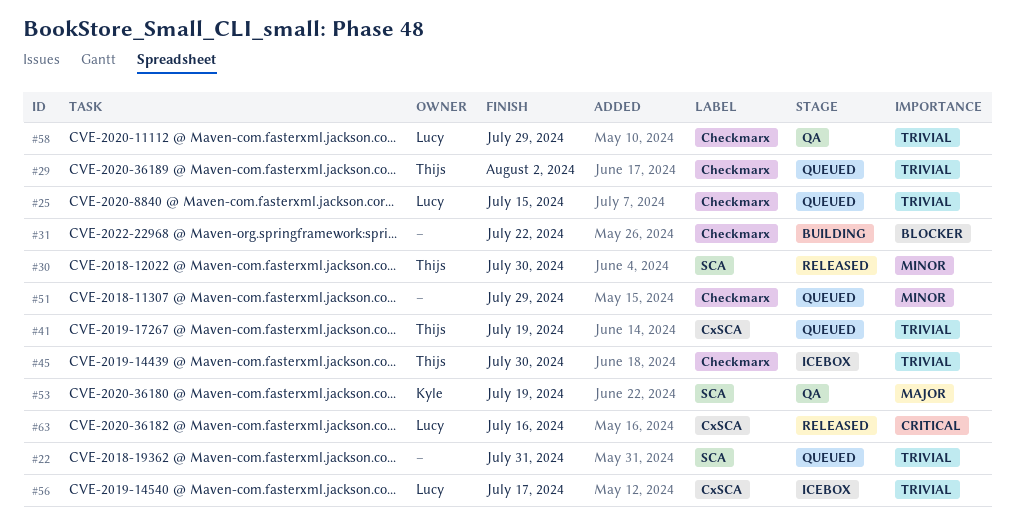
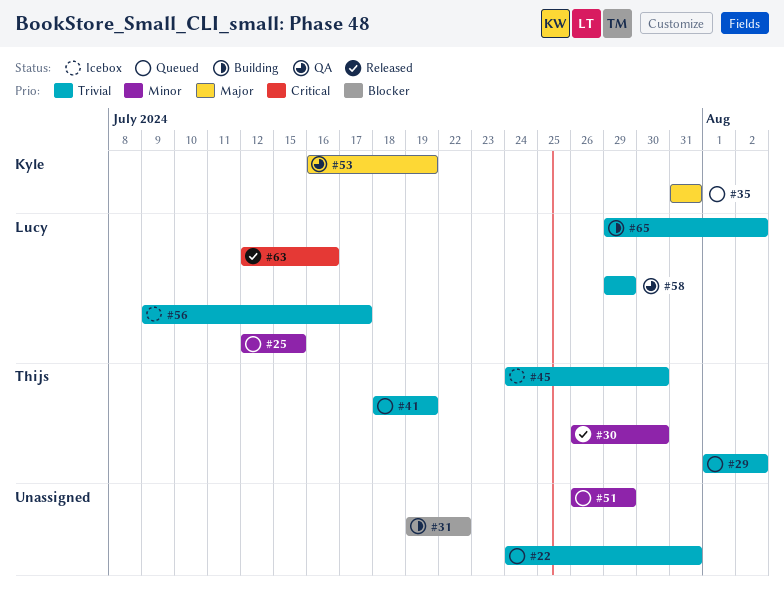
#25, priority: Trivial -> Minor
#35: none -> present
#65: none -> present

